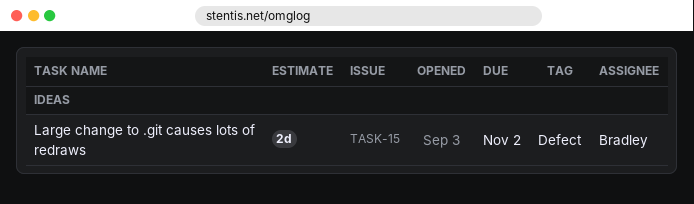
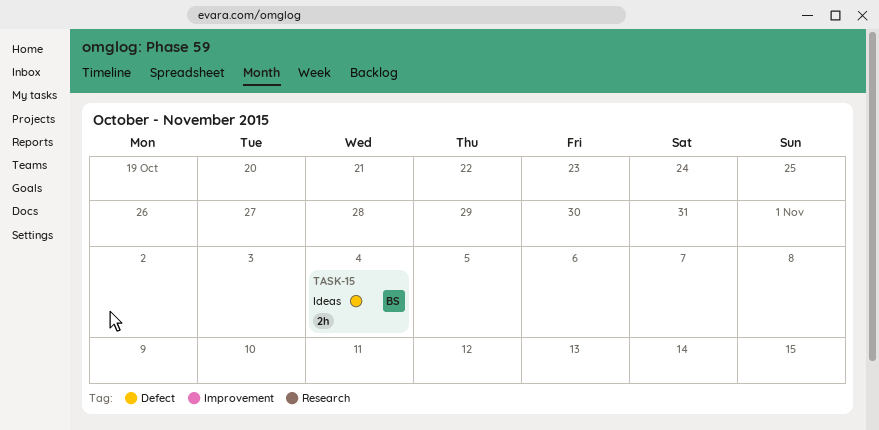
TASK-15, estimate: 2d -> 2h
TASK-15, due: Nov 2 -> Nov 4

